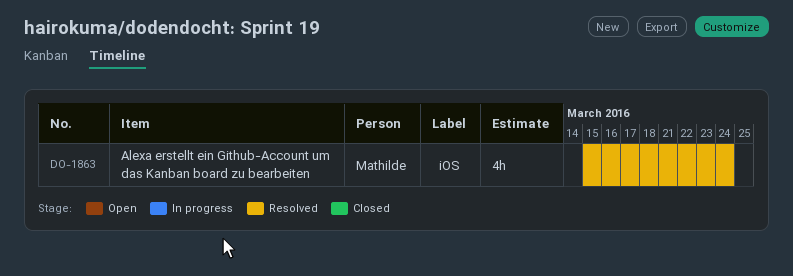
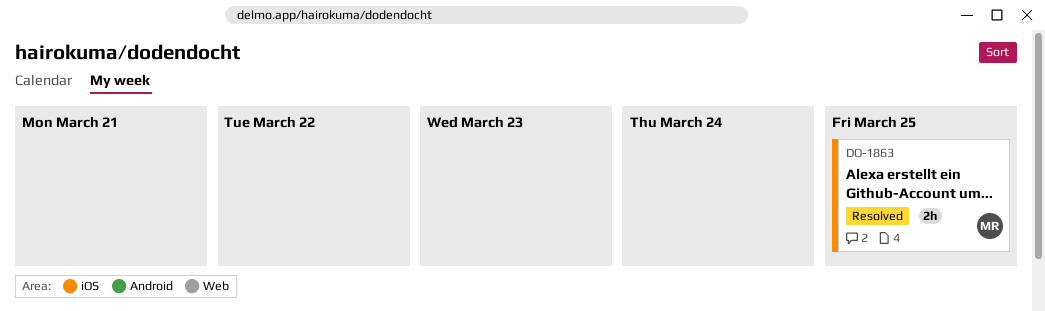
DO-1863, estimate: 4h -> 2h
DO-1863, due: Mar 24 -> Mar 25

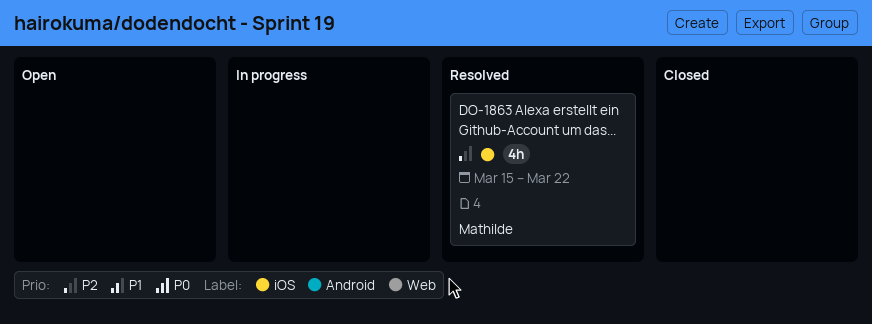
DO-1863, estimate: 2h -> 4h
DO-1863, due: Mar 25 -> Mar 22

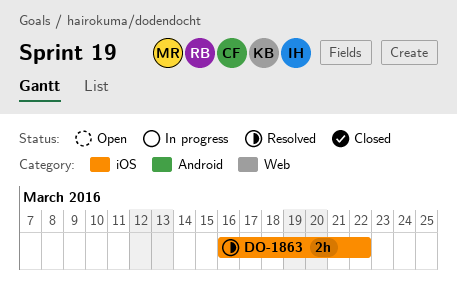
DO-1863, estimate: 4h -> 2h
DO-1863, start: Mar 15 -> Mar 16

